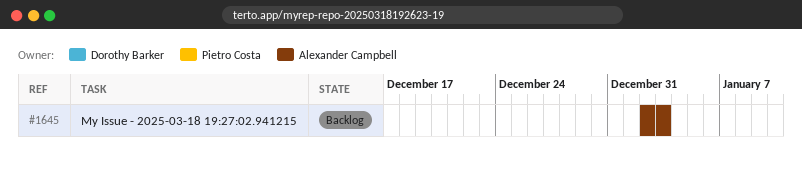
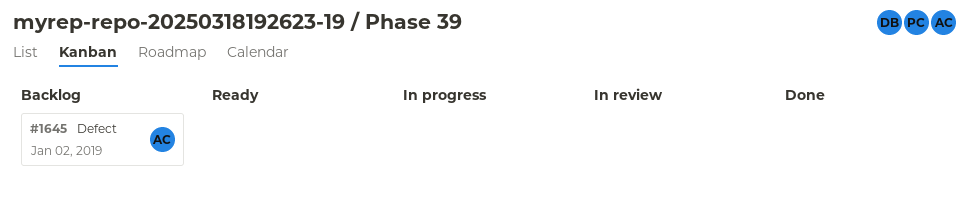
#1645, due: Jan 3 -> Jan 2

